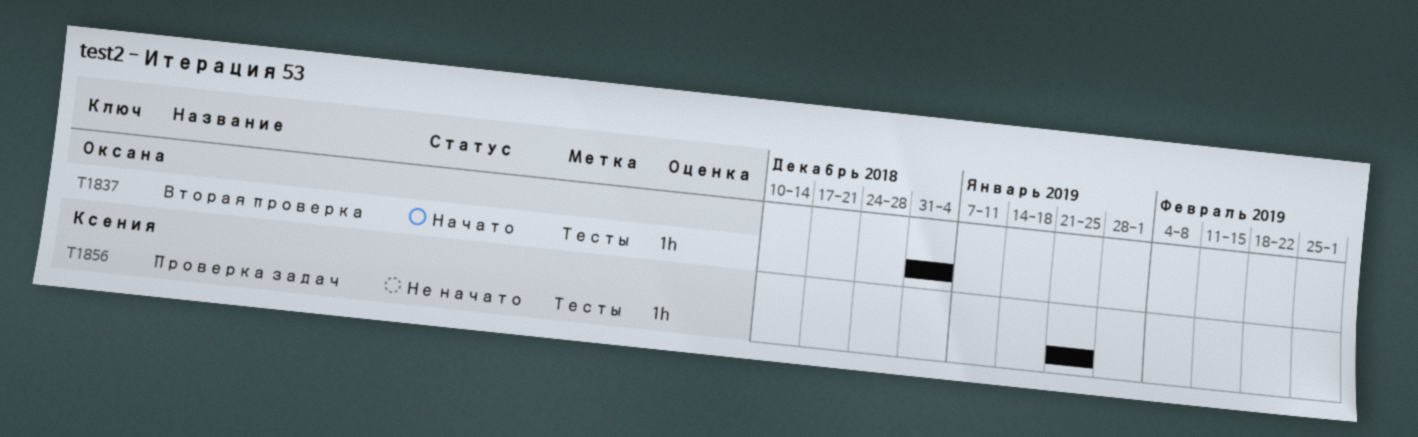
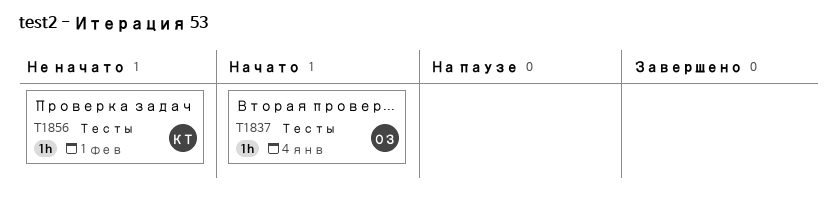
T1856, due: Jan 25 -> Feb 1

